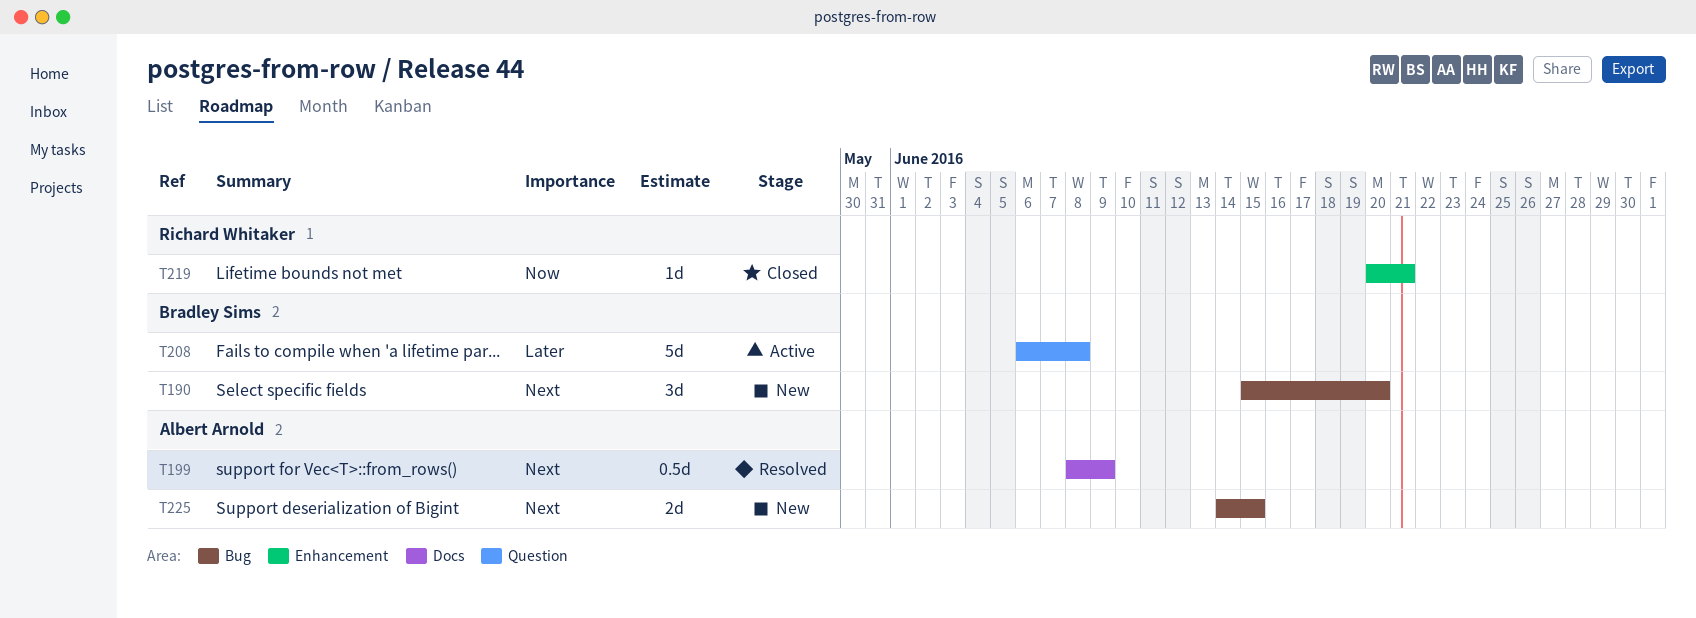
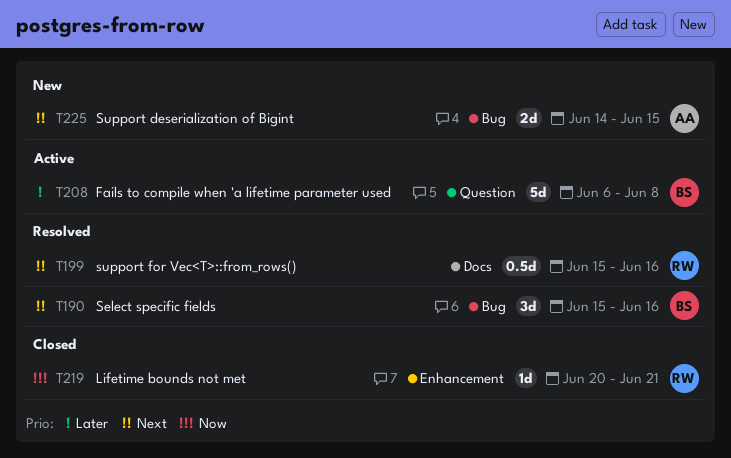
T190, status: New -> Resolved
T190, due: Jun 20 -> Jun 16
T199, owner: Albert Arnold -> Richard Whitaker
T199, start: Jun 8 -> Jun 15
T199, due: Jun 9 -> Jun 16

